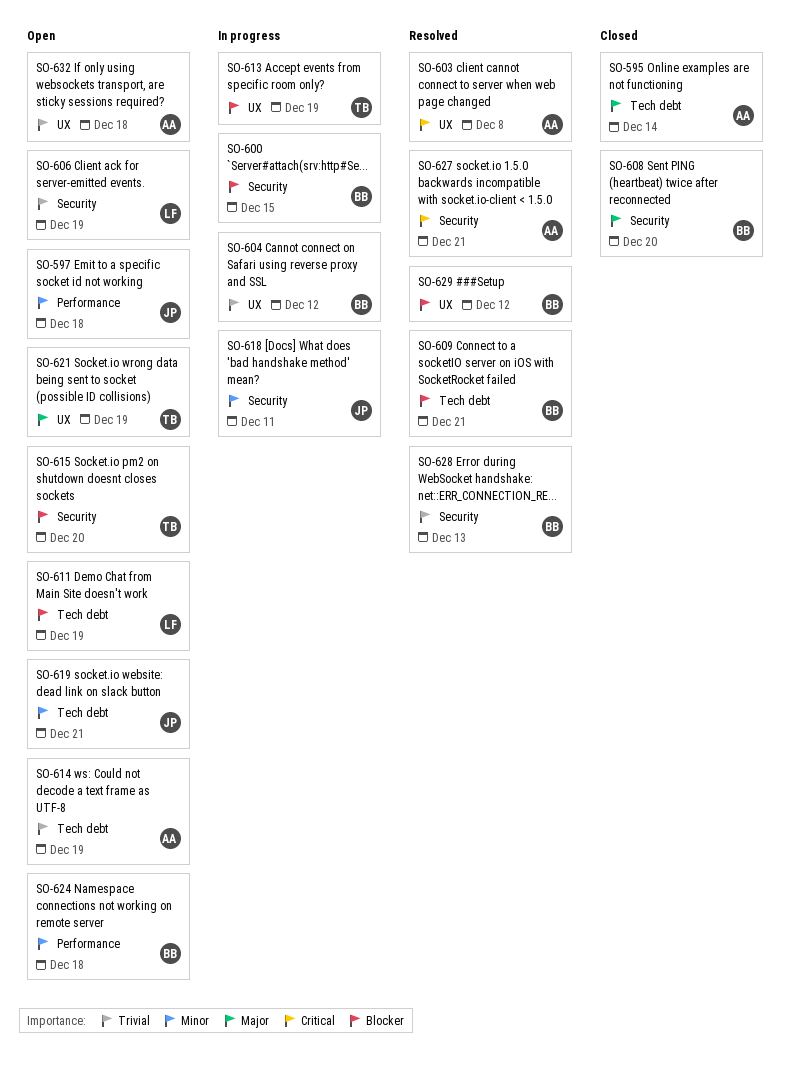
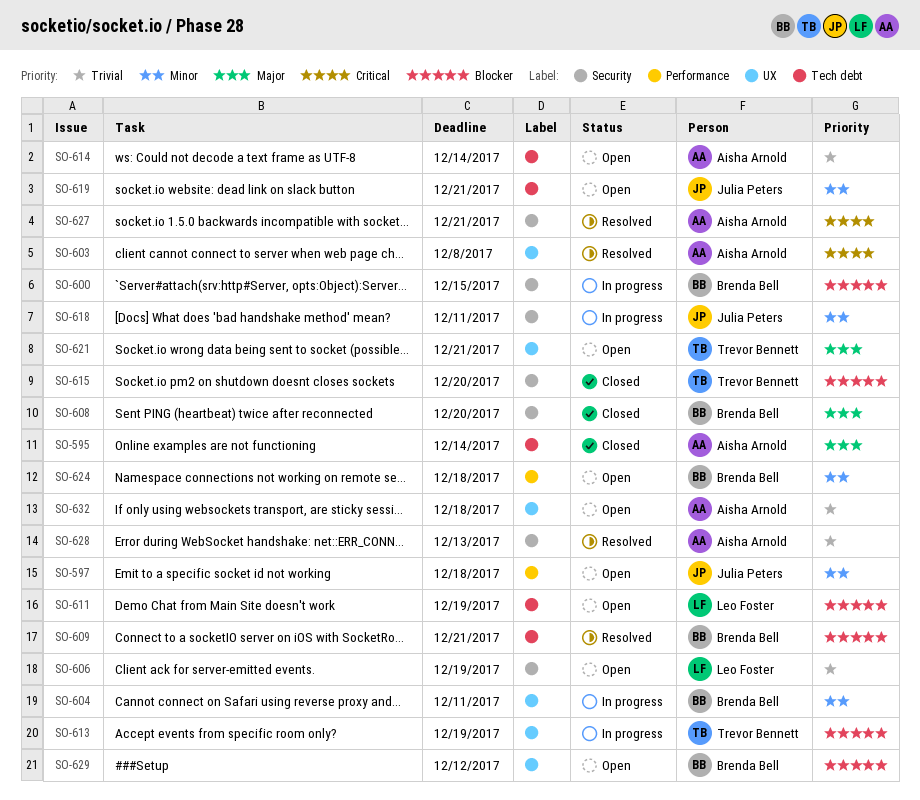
SO-604, priority: Trivial -> Minor
SO-604, due: Dec 12 -> Dec 11
SO-614, due: Dec 19 -> Dec 14
SO-615, status: Open -> Closed
SO-621, due: Dec 19 -> Dec 21
SO-628, owner: Brenda Bell -> Aisha Arnold
SO-629, status: Resolved -> Open

